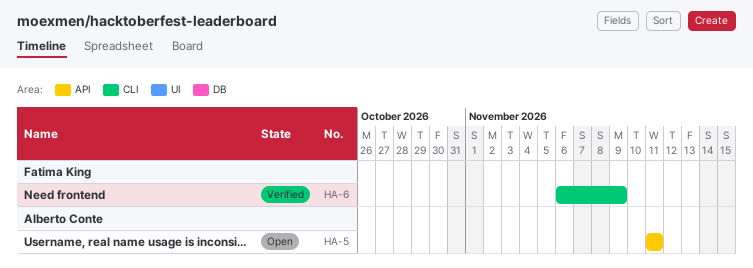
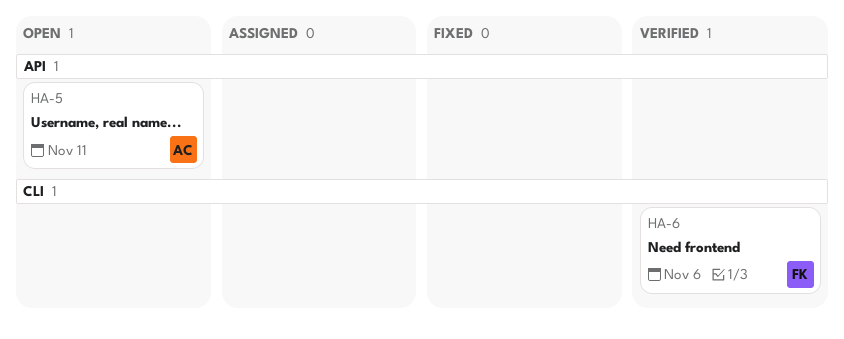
HA-6, due: Nov 9 -> Nov 6

